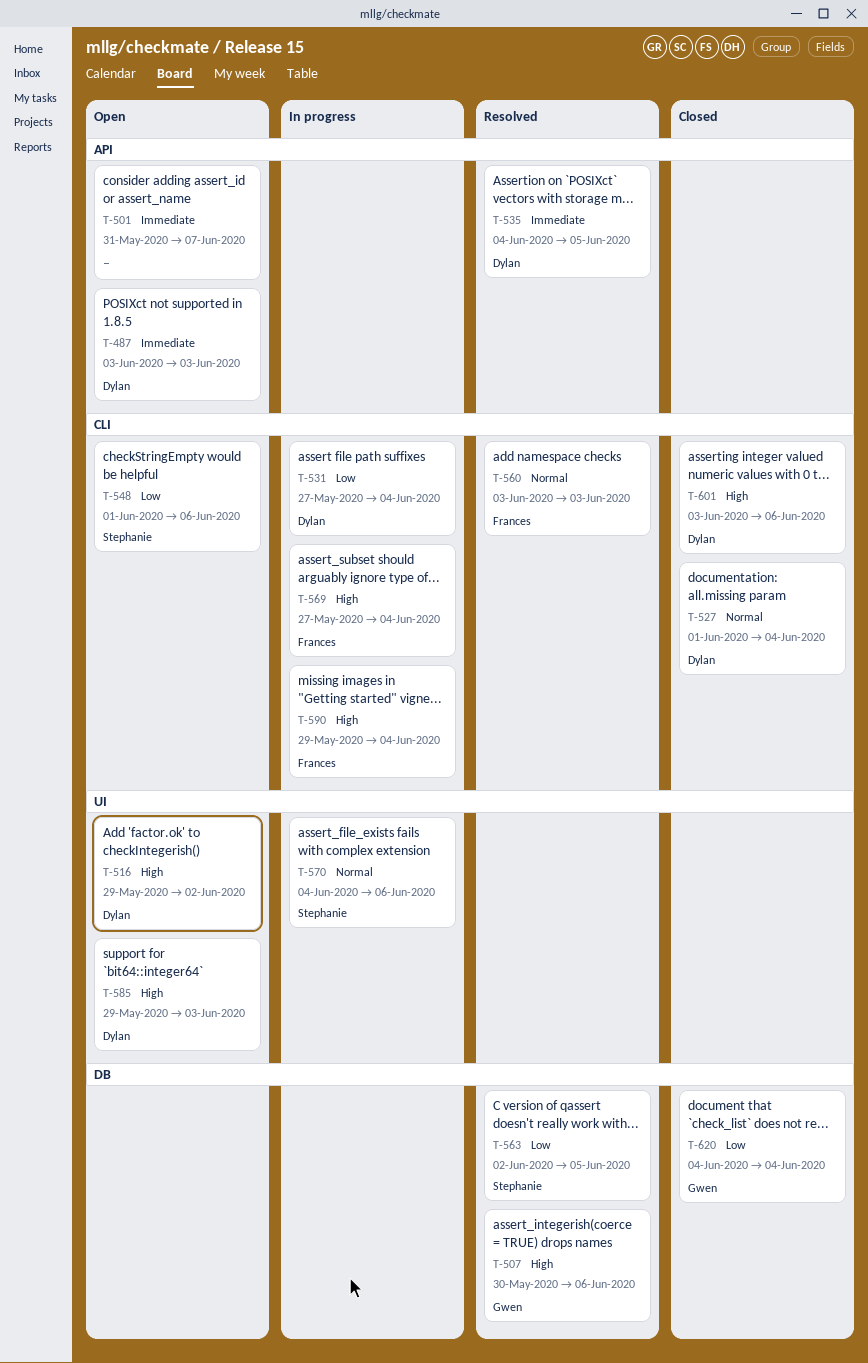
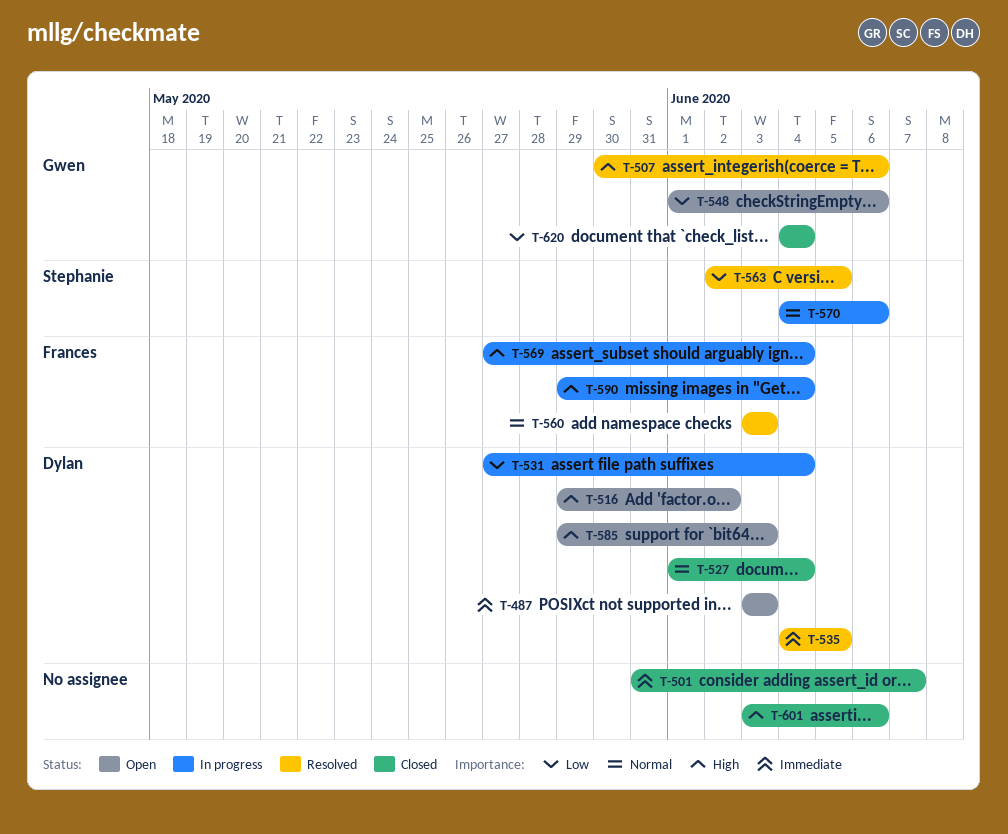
T-501, status: Open -> Closed
T-548, owner: Stephanie -> Gwen
T-601, owner: Dylan -> none

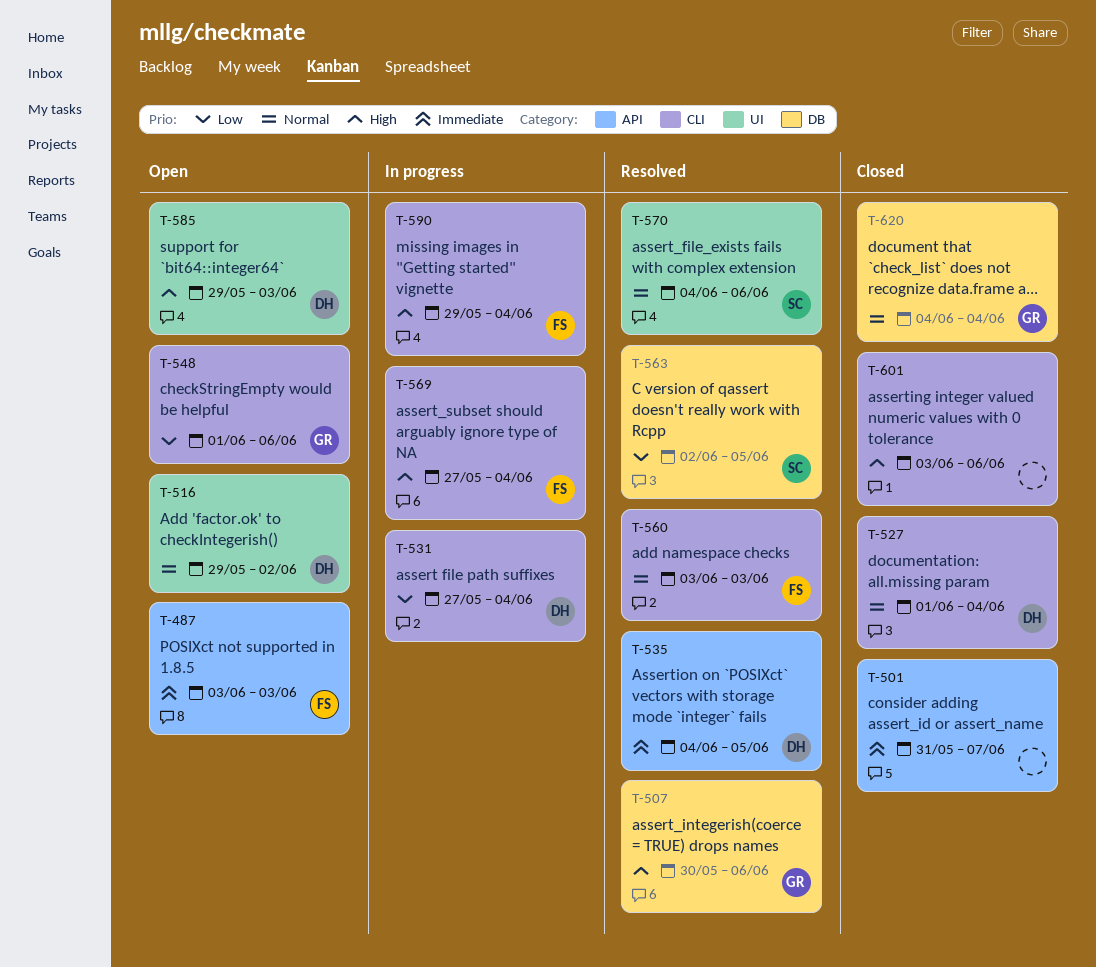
T-487, owner: Dylan -> Frances
T-516, priority: High -> Normal
T-570, status: In progress -> Resolved
T-620, priority: Low -> Normal

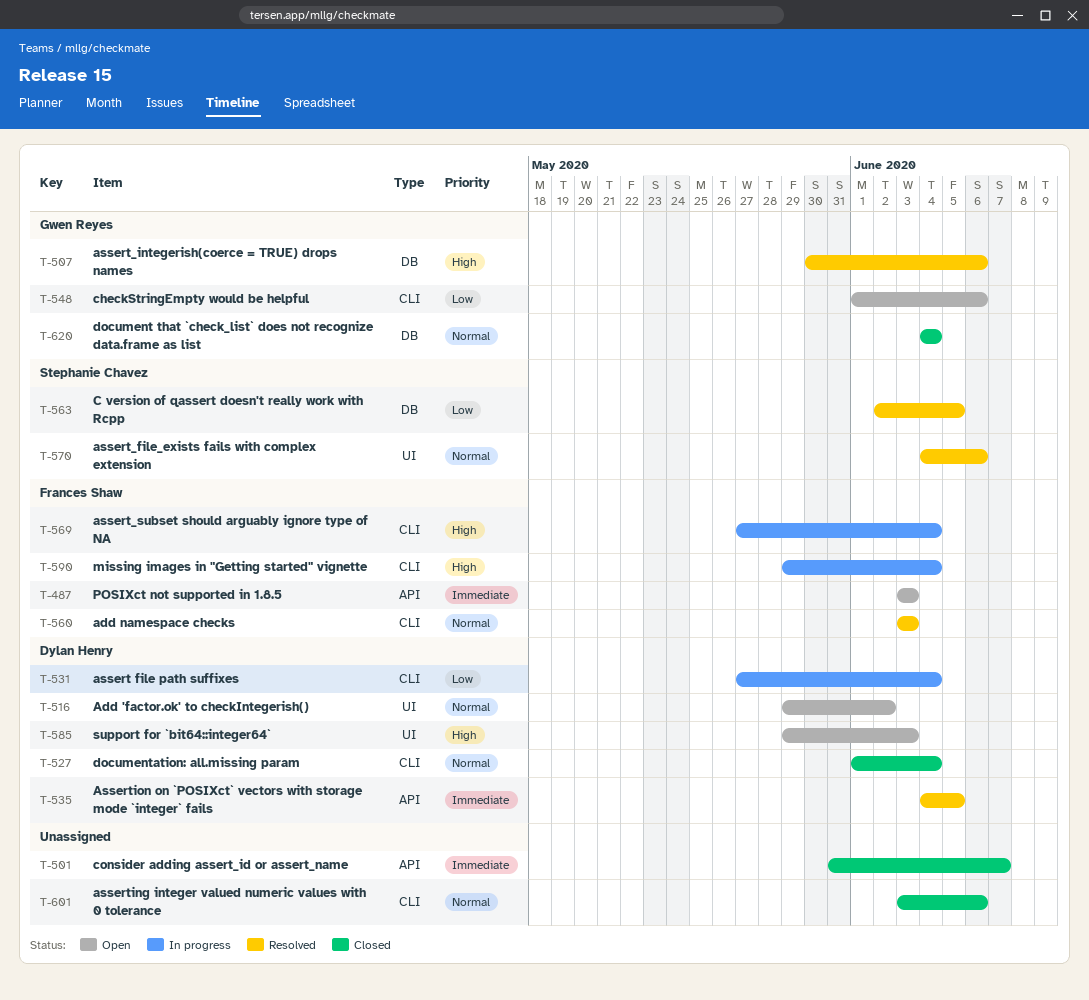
T-601, priority: High -> Normal

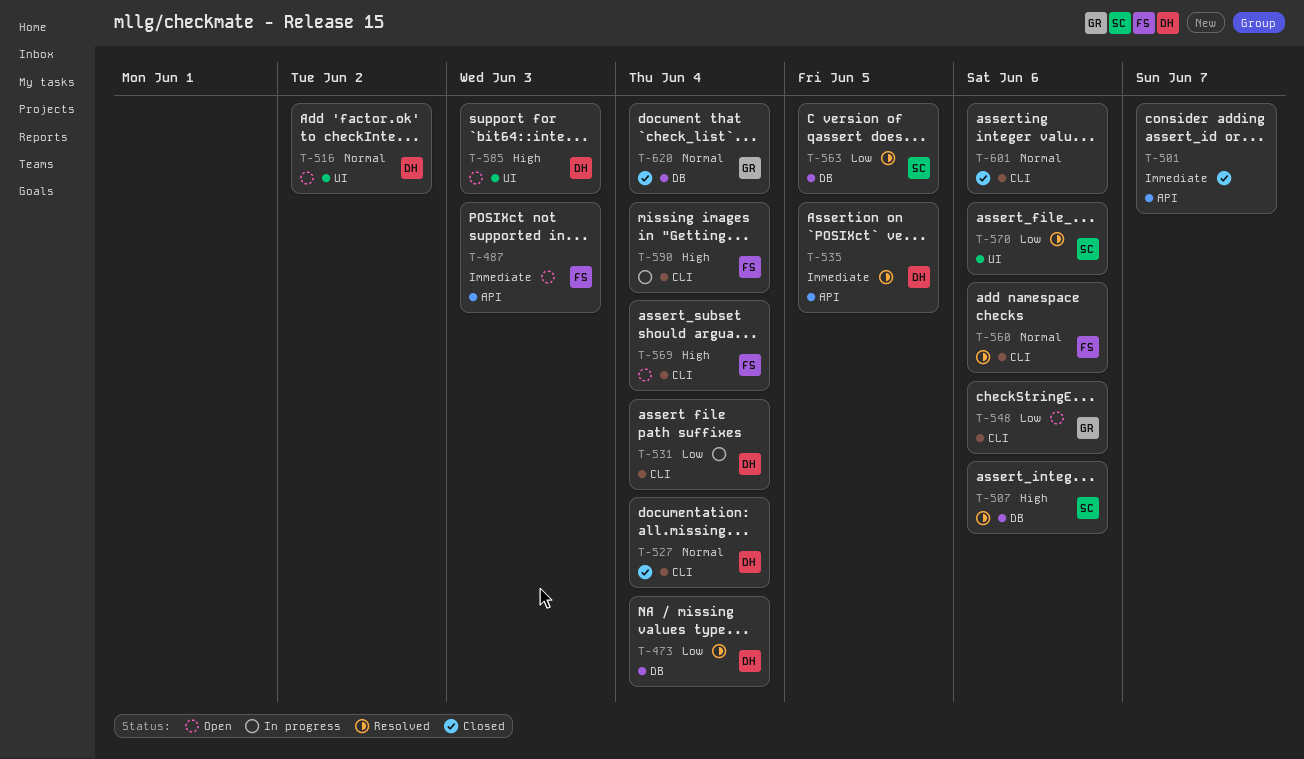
T-473: none -> present
T-507, owner: Gwen Reyes -> Stephanie Chavez
T-560, due: Jun 3 -> Jun 6
T-569, status: In progress -> Open
T-570, priority: Normal -> Low

